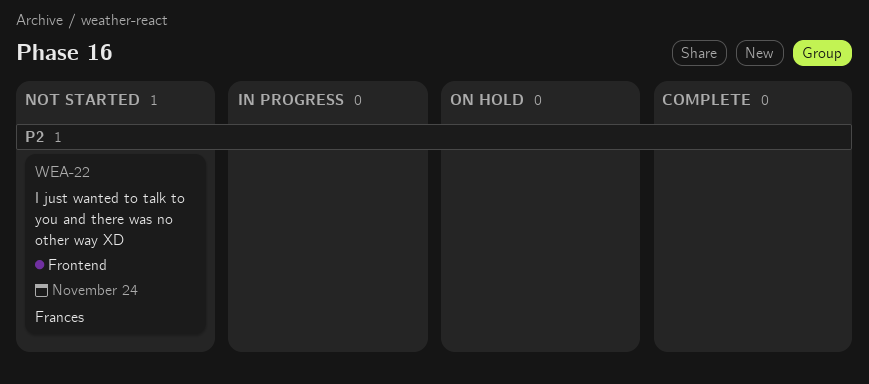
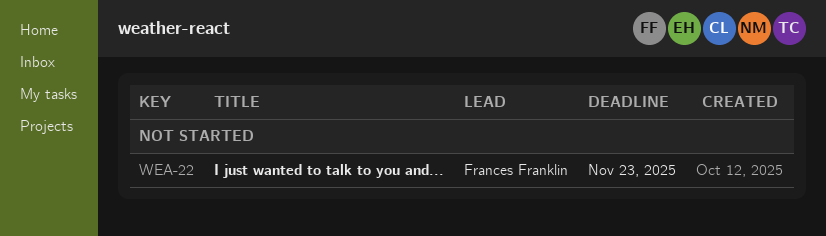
WEA-22, due: Nov 24 -> Nov 23

